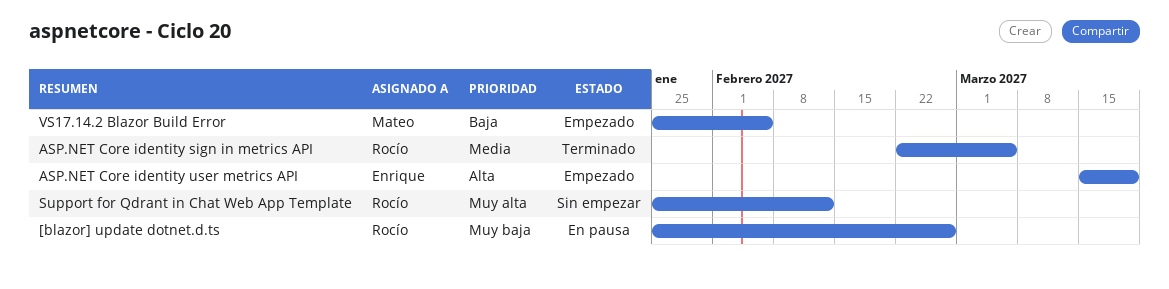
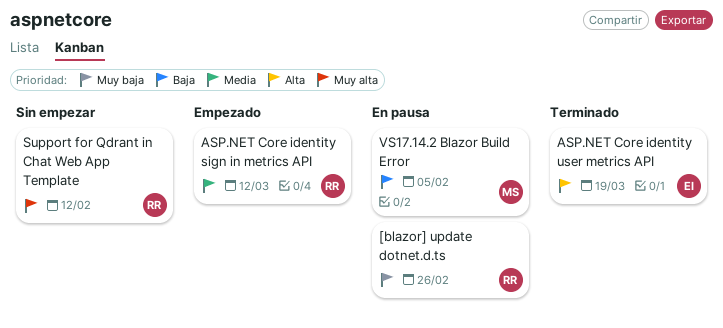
ASP.NET Core identity sign in metrics API, status: Terminado -> Empezado
ASP.NET Core identity sign in metrics API, due: Mar 5 -> Mar 12
ASP.NET Core identity user metrics API, status: Empezado -> Terminado
VS17.14.2 Blazor Build Error, status: Empezado -> En pausa

